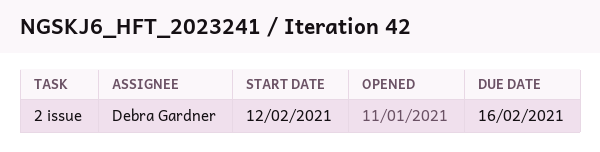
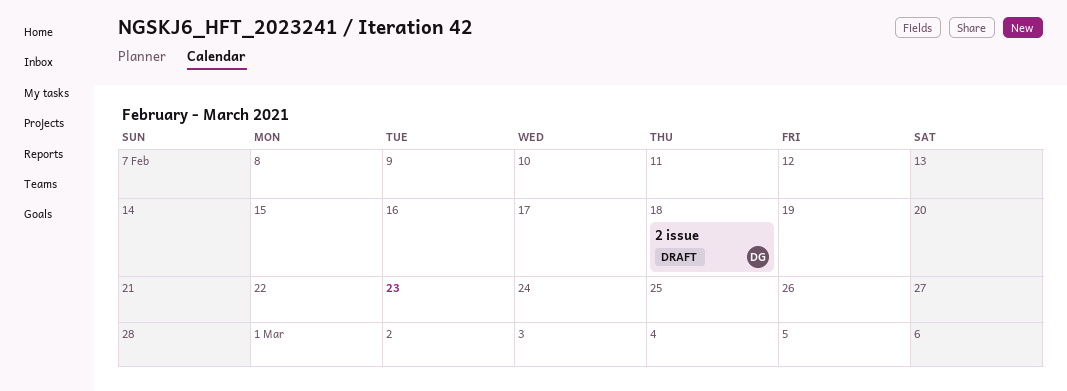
2 issue, due: Feb 16 -> Feb 18

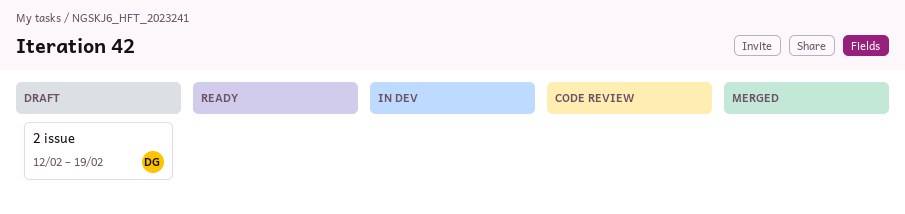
2 issue, due: Feb 18 -> Feb 19

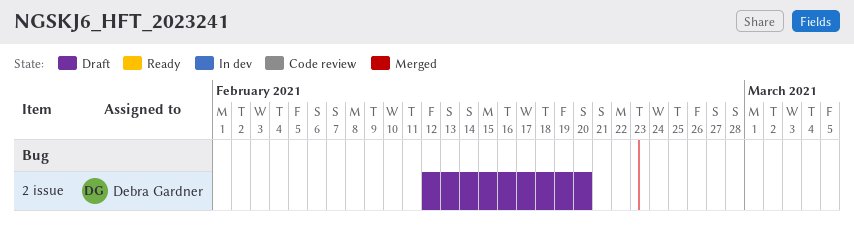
2 issue, due: Feb 19 -> Feb 20

